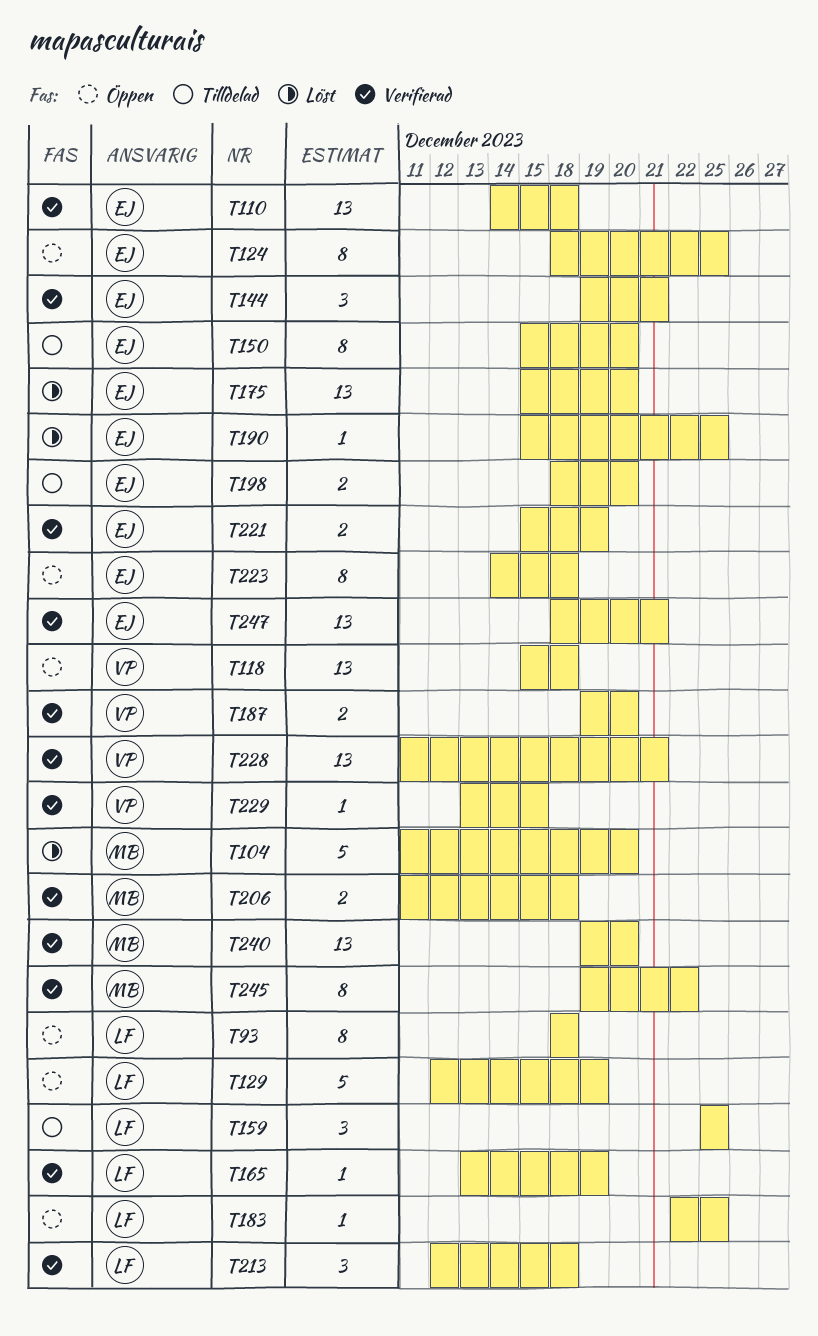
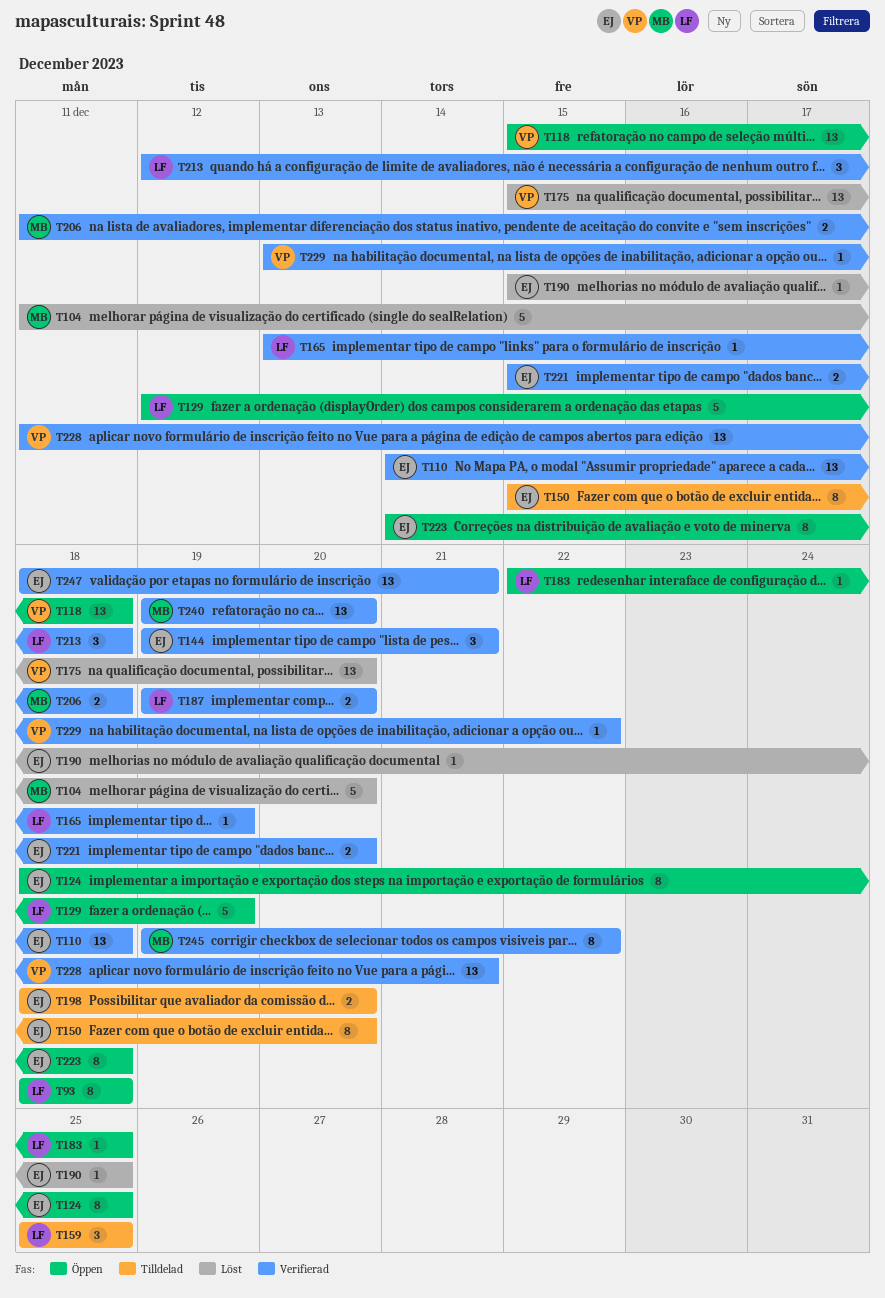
T175, owner: EJ -> VP
T187, owner: VP -> LF
T221, due: Dec 19 -> Dec 20
T229, due: Dec 15 -> Dec 22

